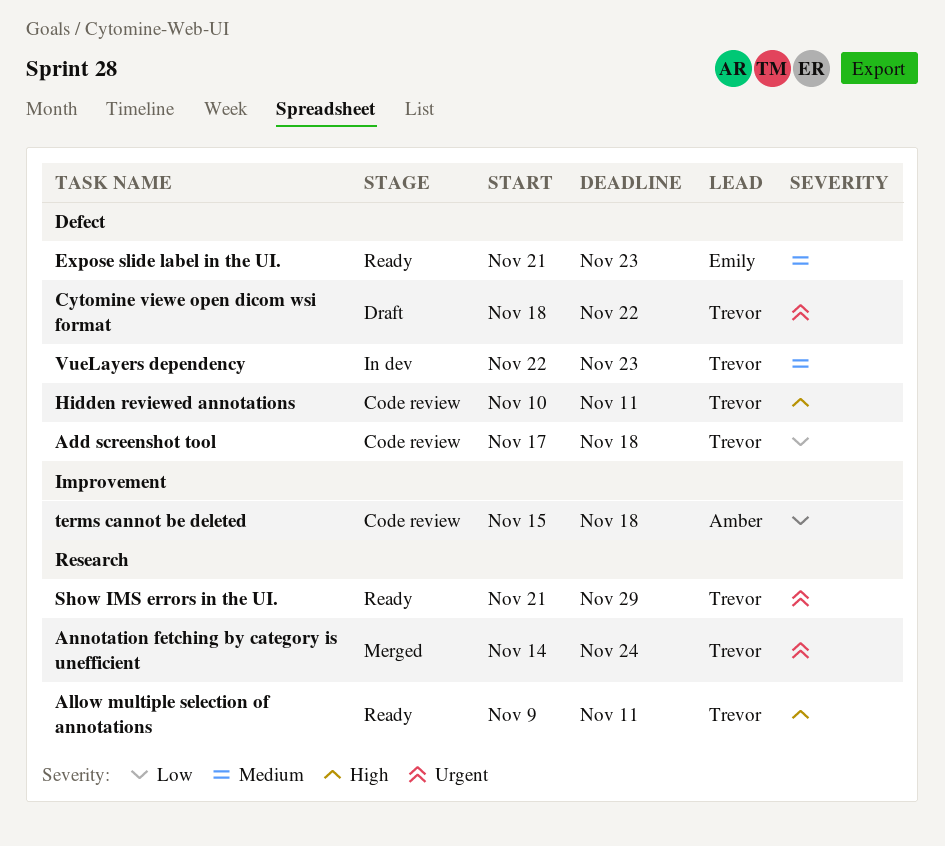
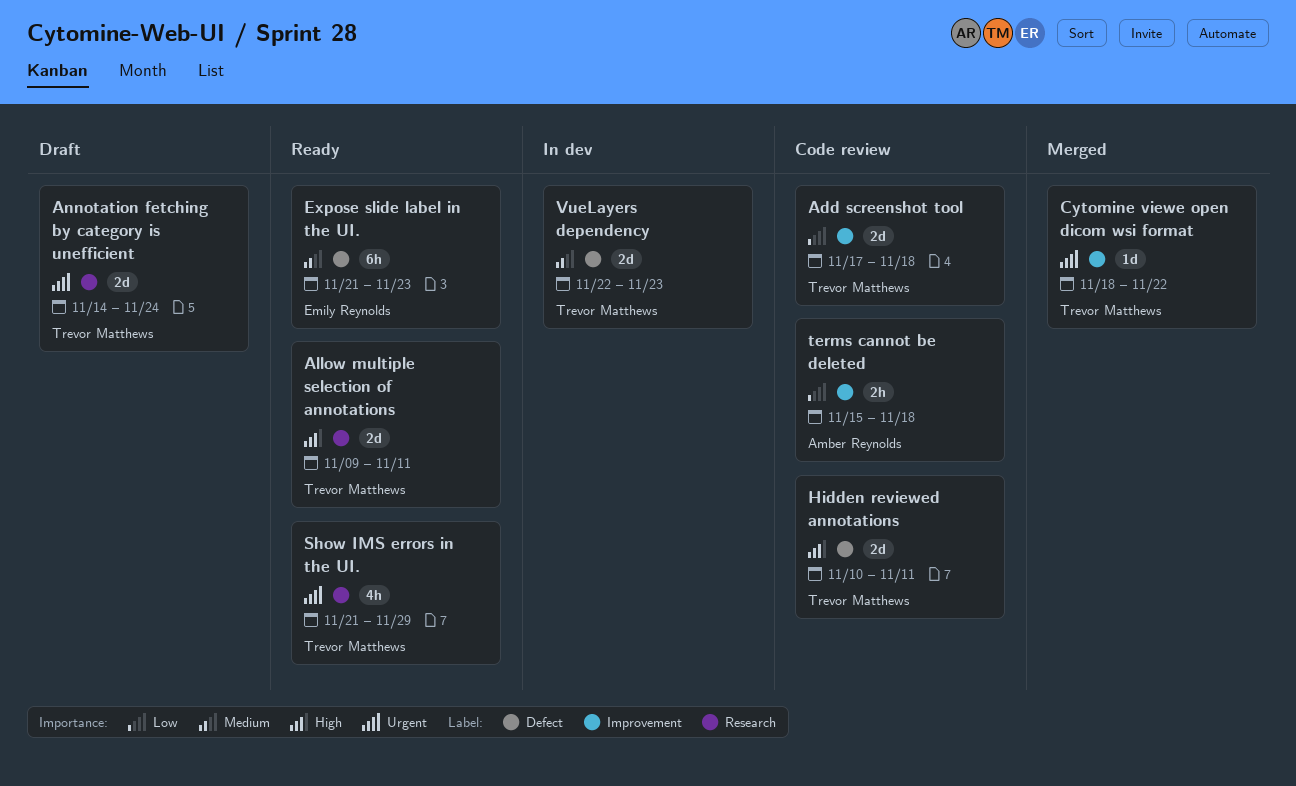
Add screenshot tool, label: Defect -> Improvement
Annotation fetching by category is unefficient, status: Merged -> Draft
Cytomine viewe open dicom wsi format, status: Draft -> Merged
Cytomine viewe open dicom wsi format, label: Defect -> Improvement

